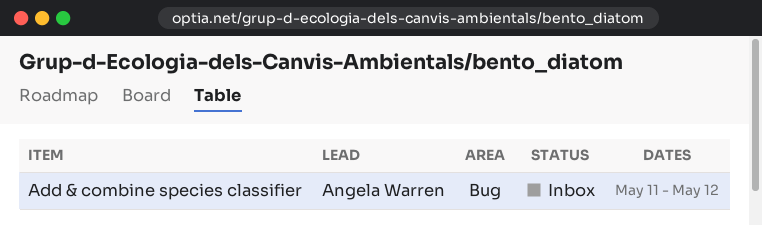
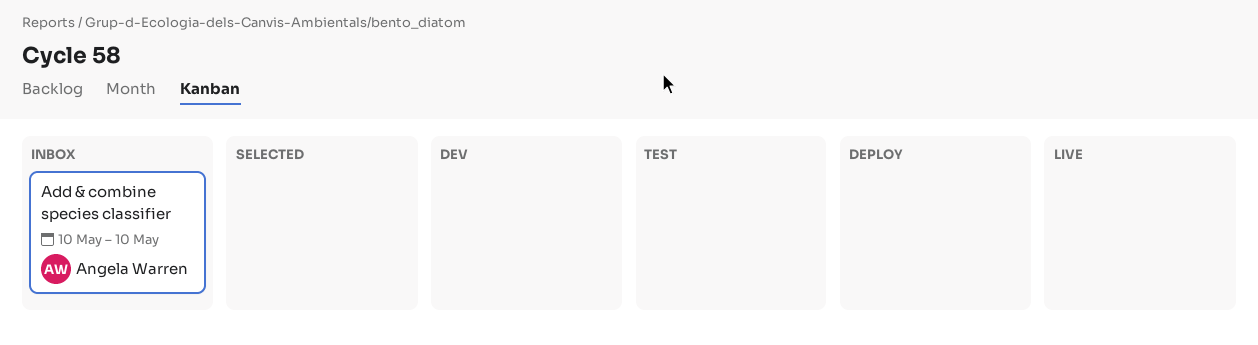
Add & combine species classifier, start: May 11 -> May 10
Add & combine species classifier, due: May 12 -> May 10

